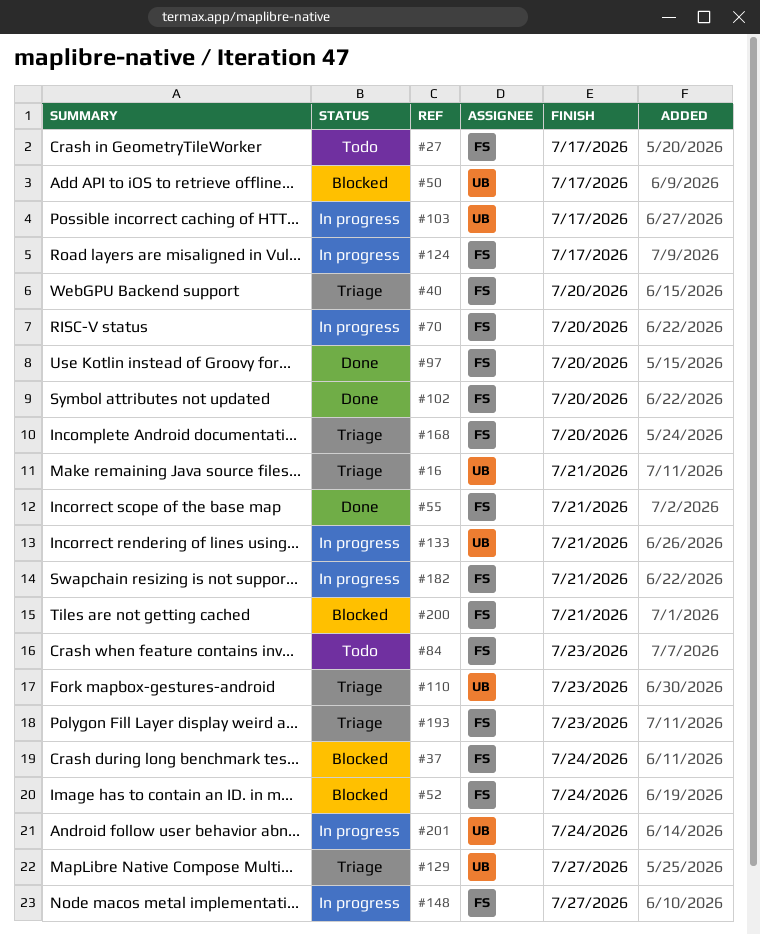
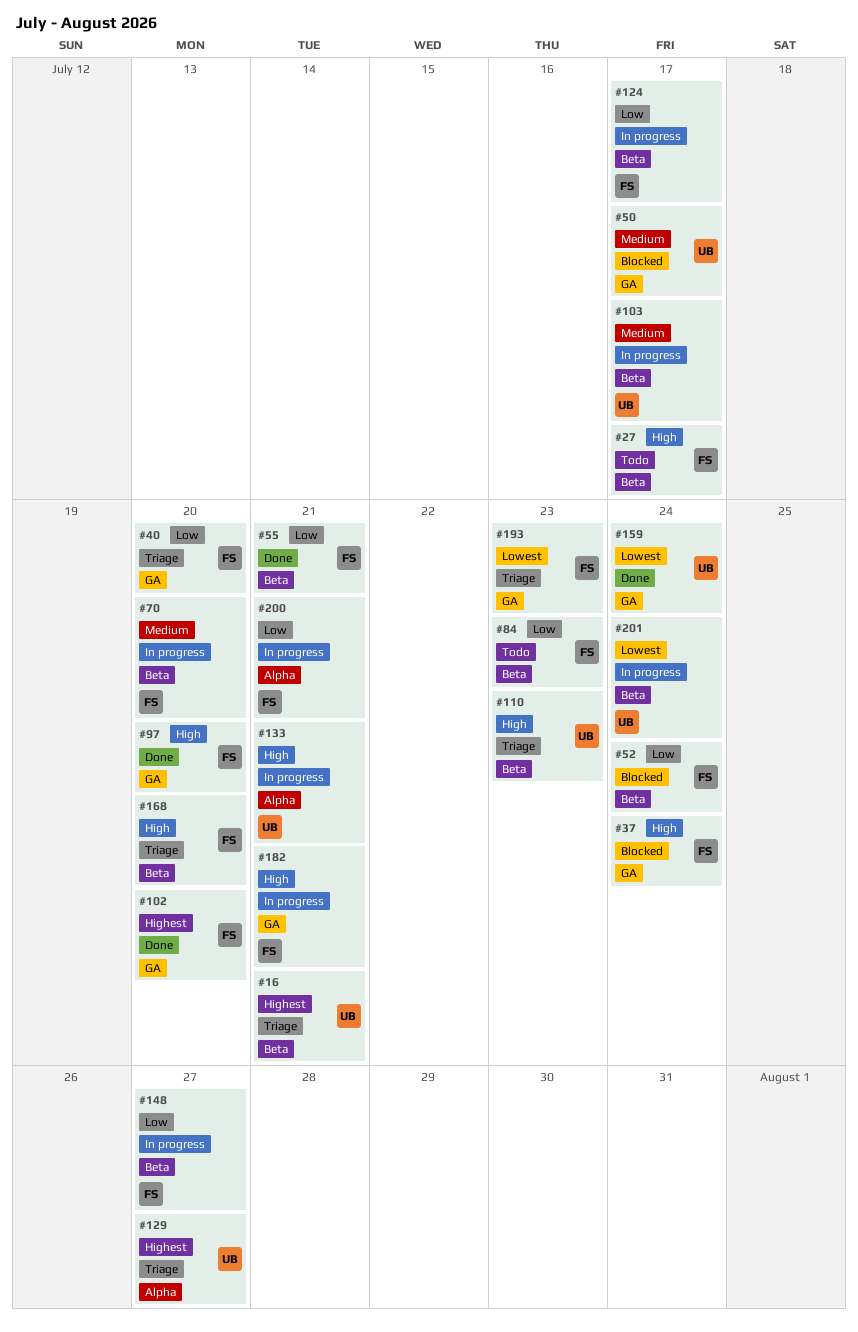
#159: none -> present
#200, status: Blocked -> In progress

